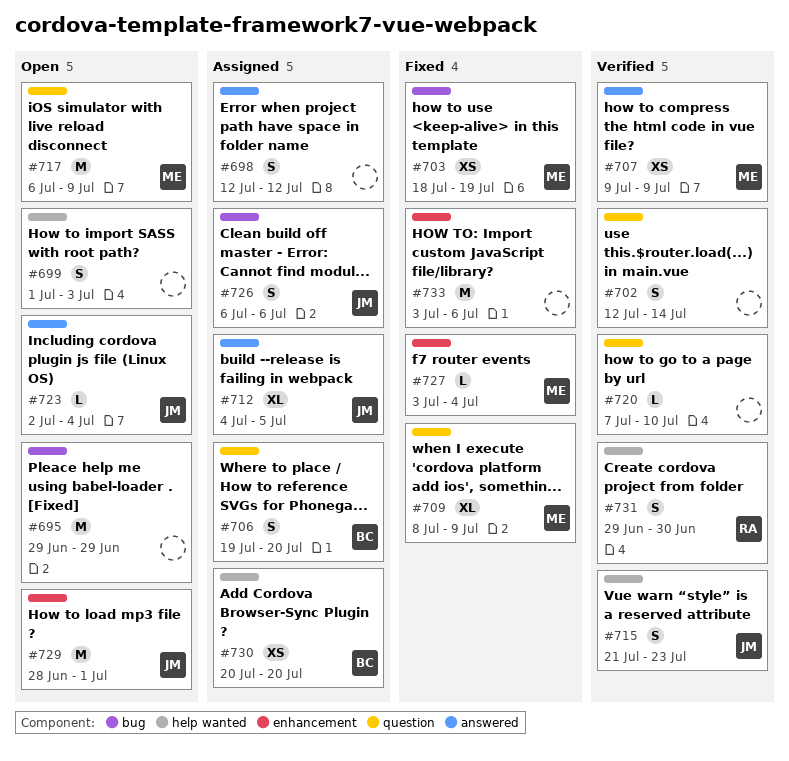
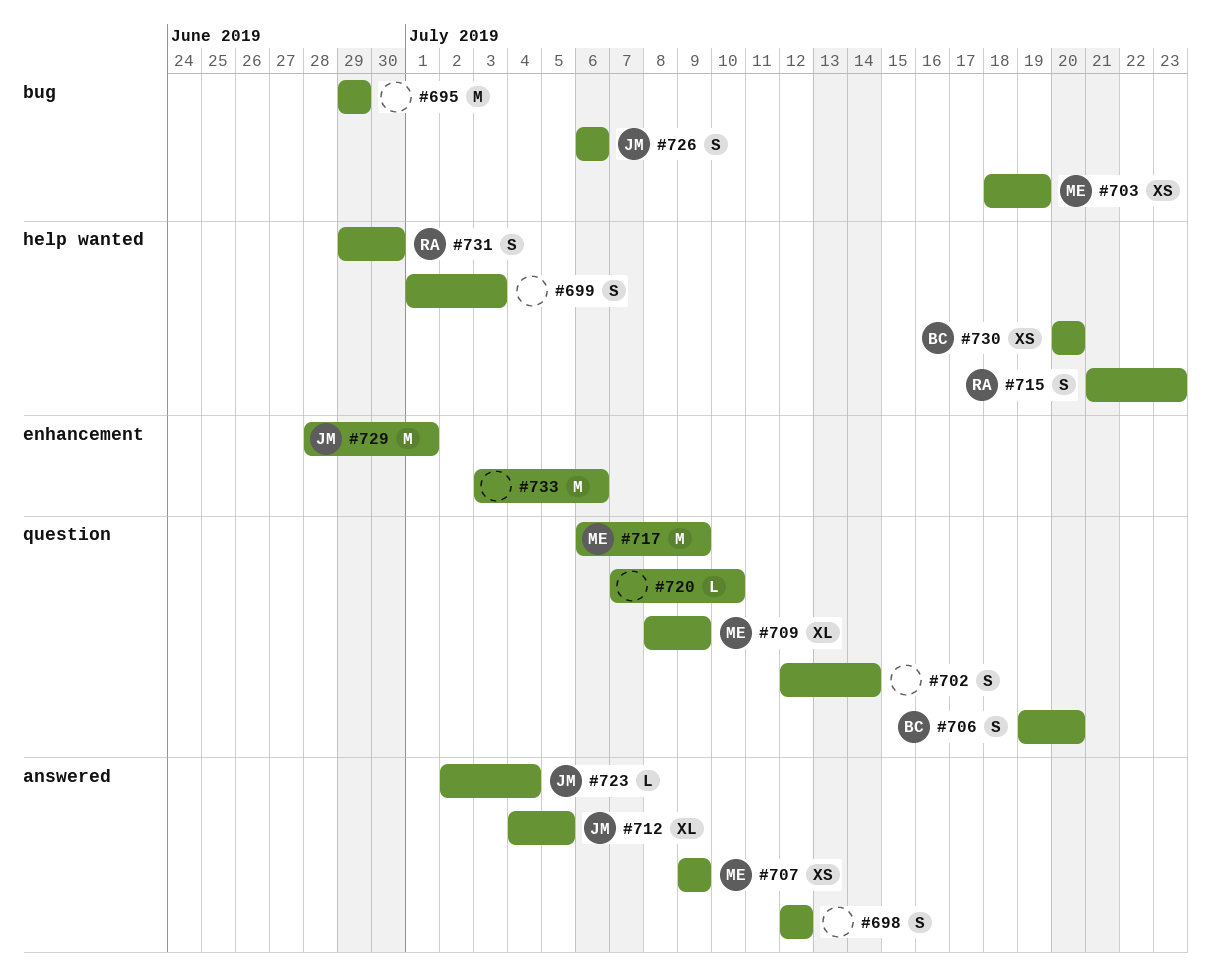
#715, owner: JM -> RA
#727: present -> none

